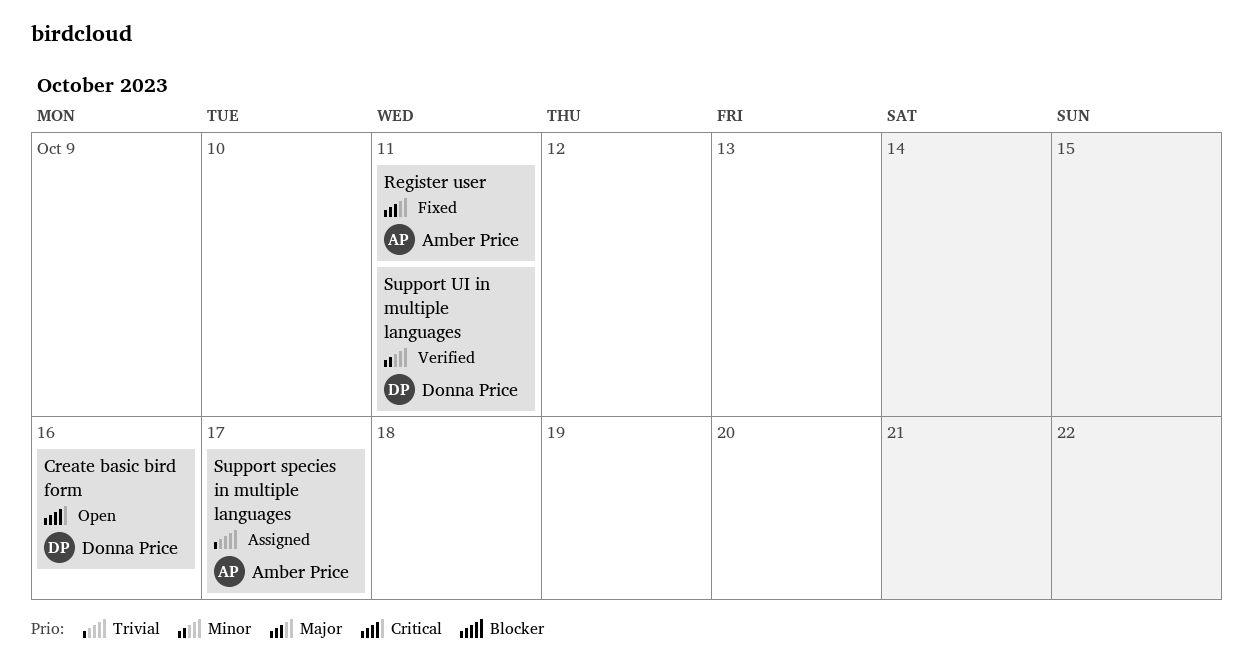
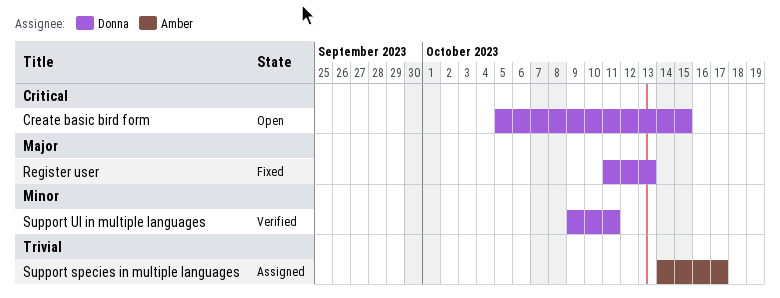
Create basic bird form, due: Oct 16 -> Oct 15
Register user, owner: Amber Price -> Donna Price
Register user, due: Oct 11 -> Oct 13

